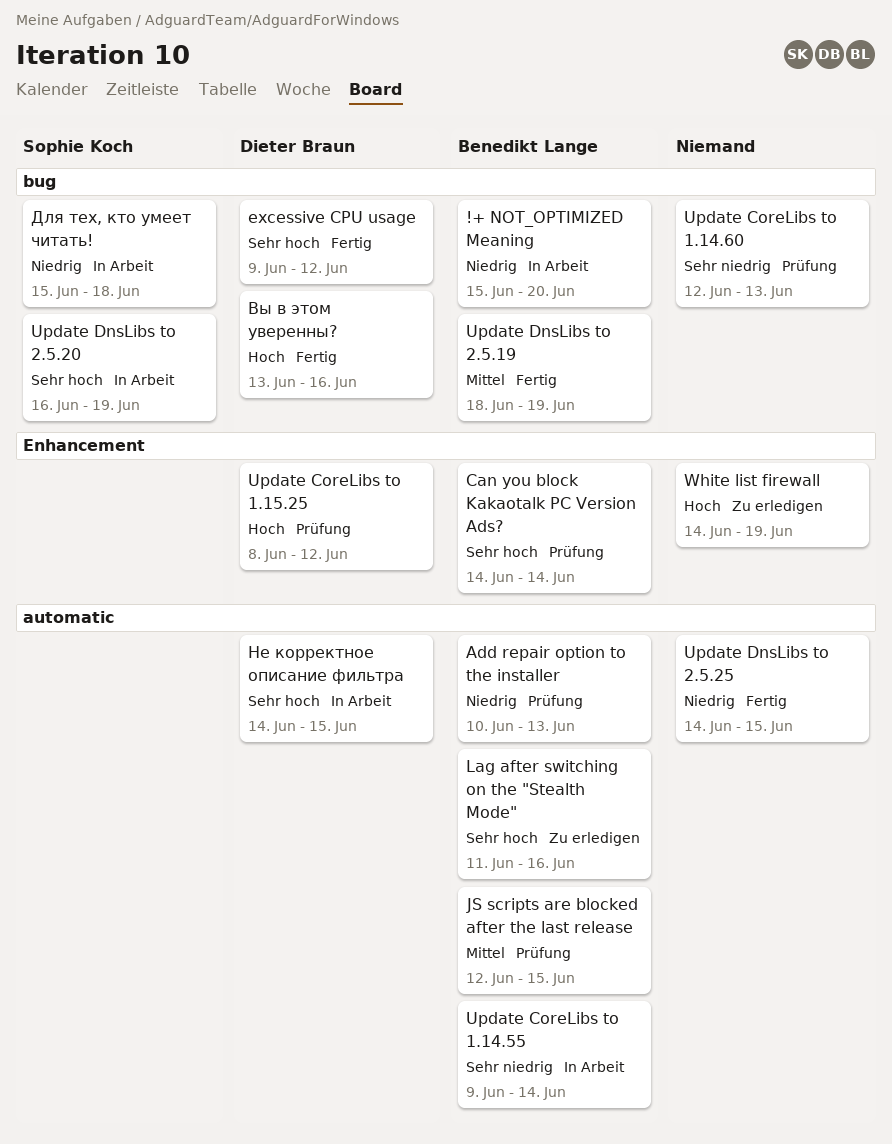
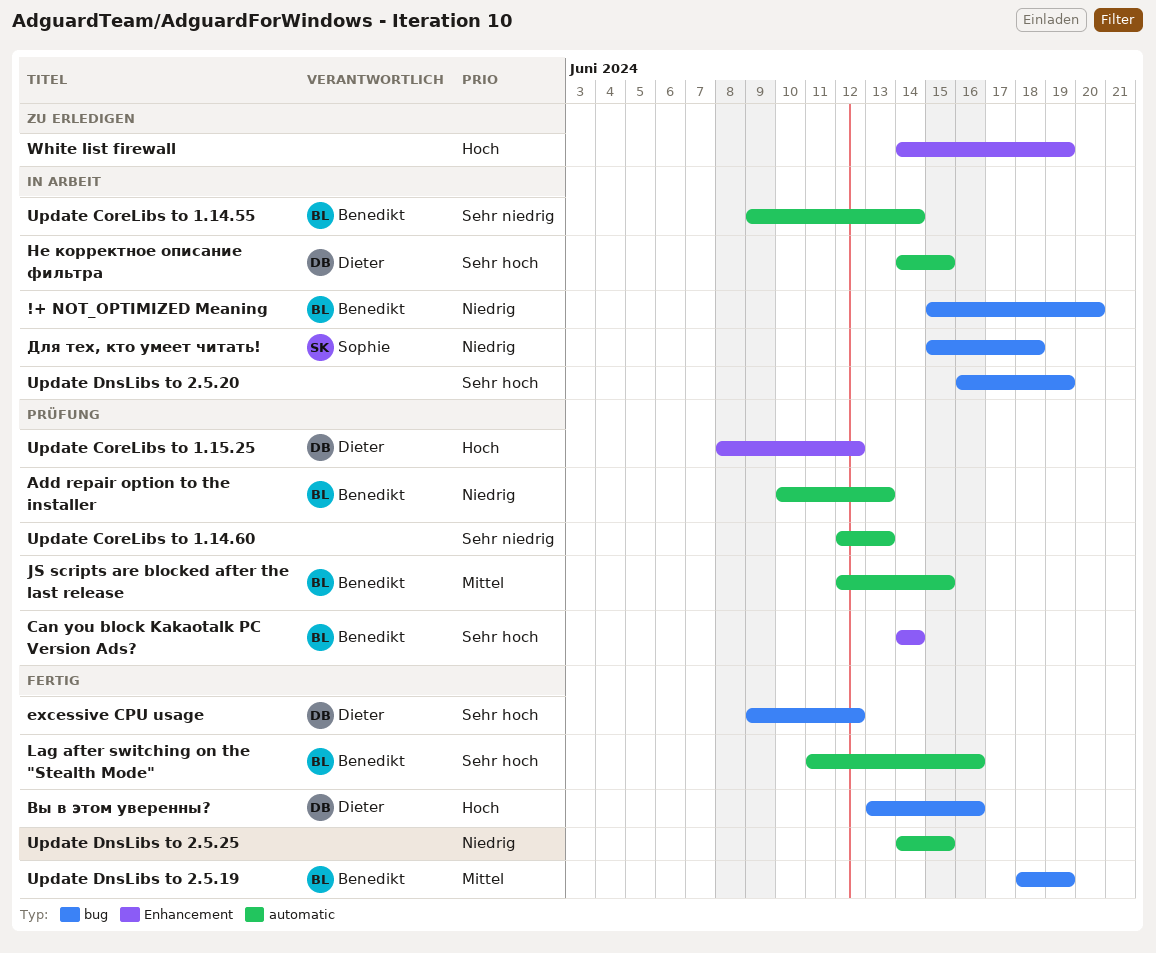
Lag after switching on the "Stealth Mode", status: Zu erledigen -> Fertig
Update CoreLibs to 1.14.60, label: bug -> automatic
Update DnsLibs to 2.5.20, owner: Sophie Koch -> none

